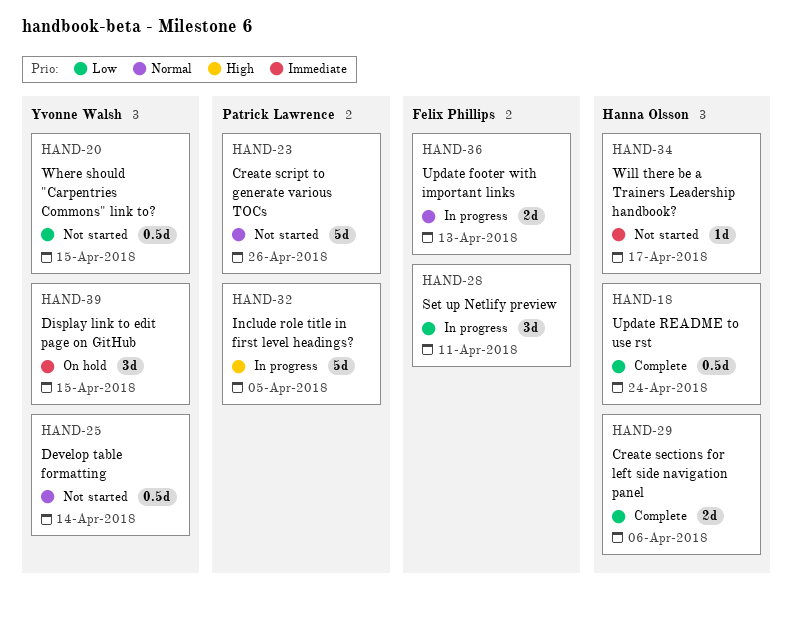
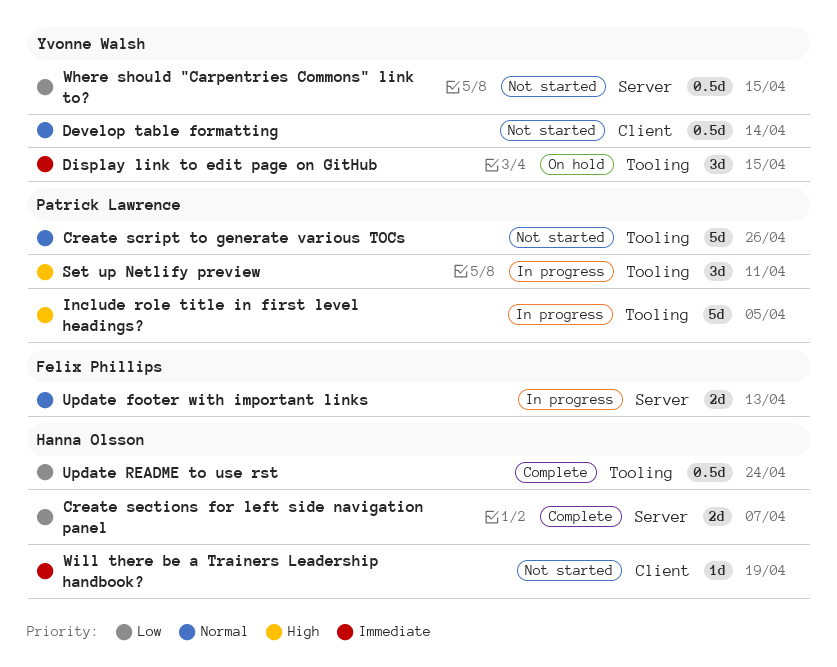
Create sections for left side navigation panel, due: Apr 6 -> Apr 7
Set up Netlify preview, owner: Felix Phillips -> Patrick Lawrence
Set up Netlify preview, priority: Low -> High
Will there be a Trainers Leadership handbook?, due: Apr 17 -> Apr 19

